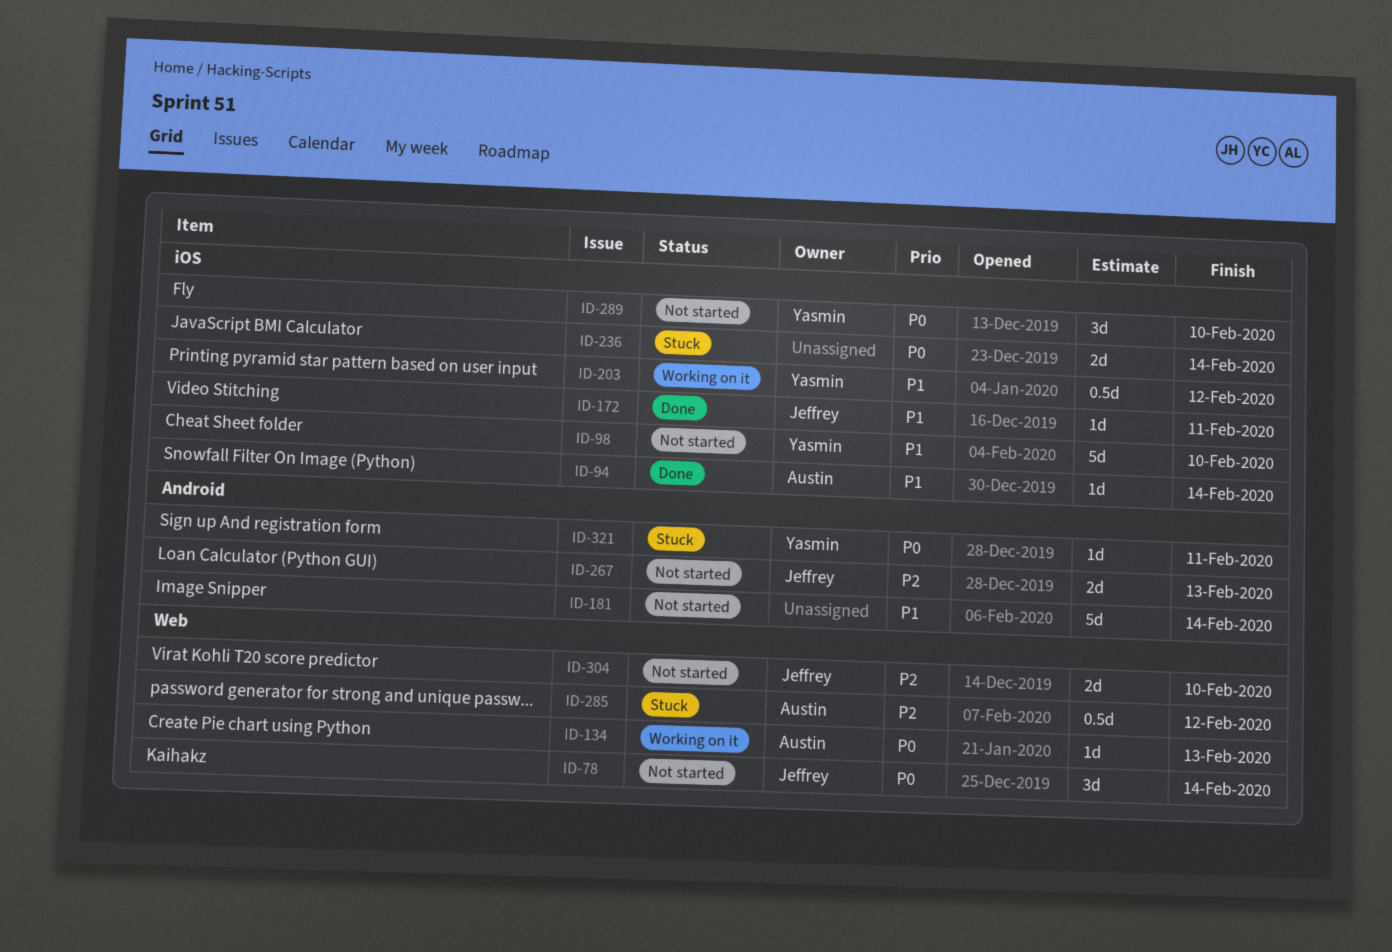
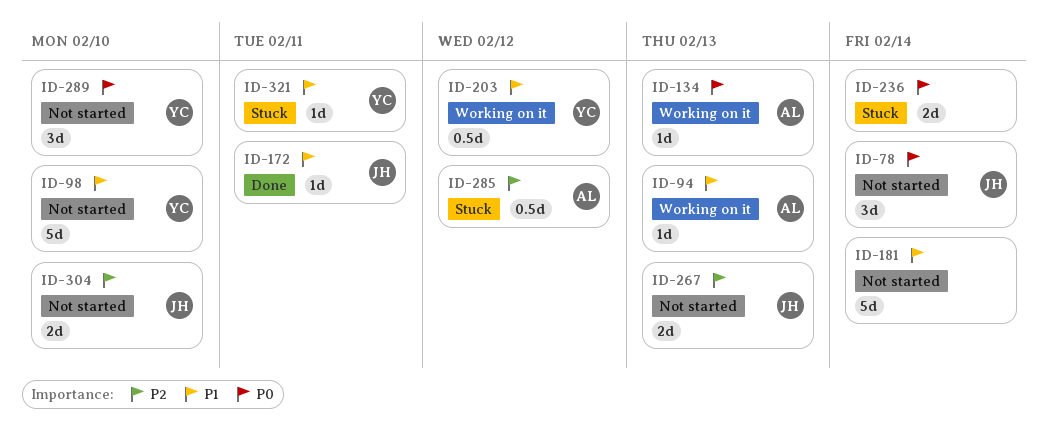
ID-94, status: Done -> Working on it
ID-94, due: Feb 14 -> Feb 13
ID-321, priority: P0 -> P1

